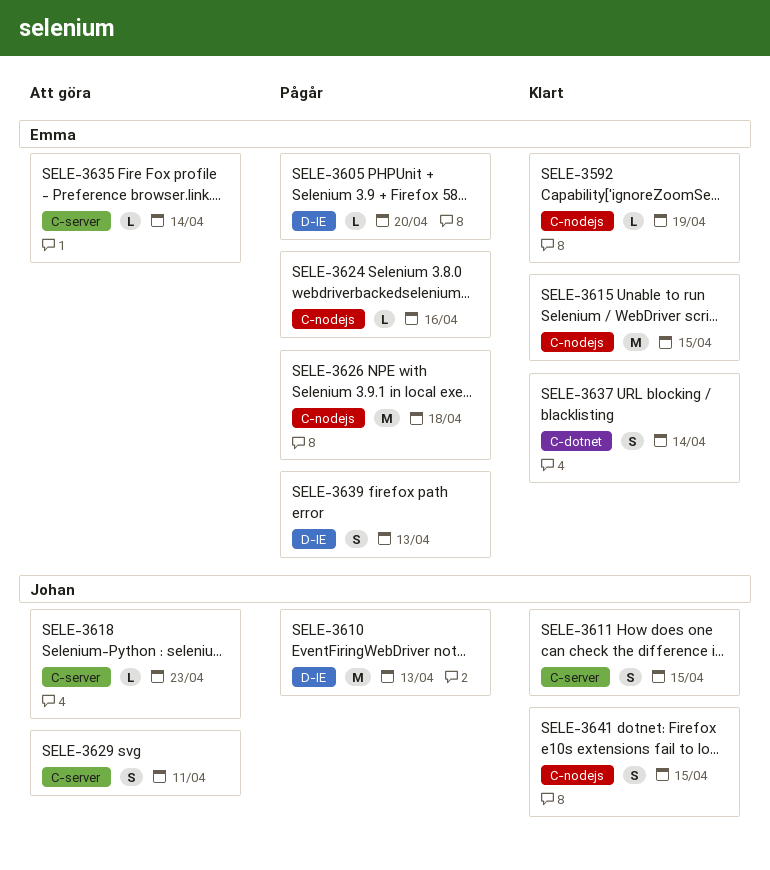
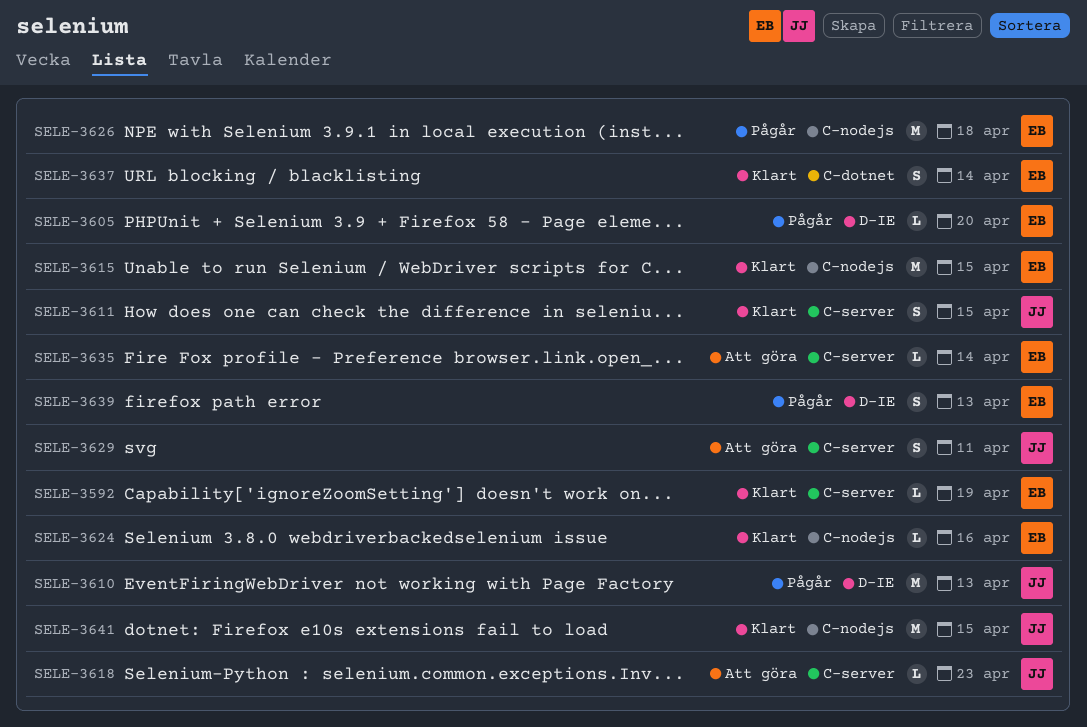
SELE-3592, label: C-nodejs -> C-server
SELE-3624, status: Pågår -> Klart
SELE-3641, estimate: S -> M

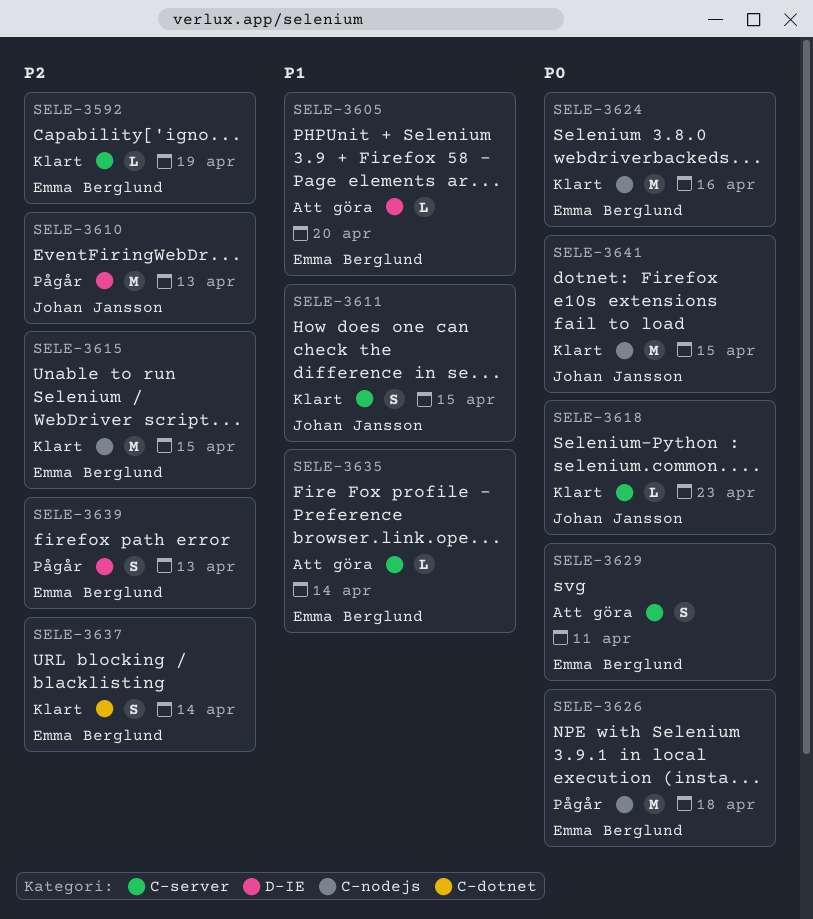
SELE-3605, status: Pågår -> Att göra
SELE-3618, status: Att göra -> Klart
SELE-3624, estimate: L -> M
SELE-3629, owner: Johan Jansson -> Emma Berglund

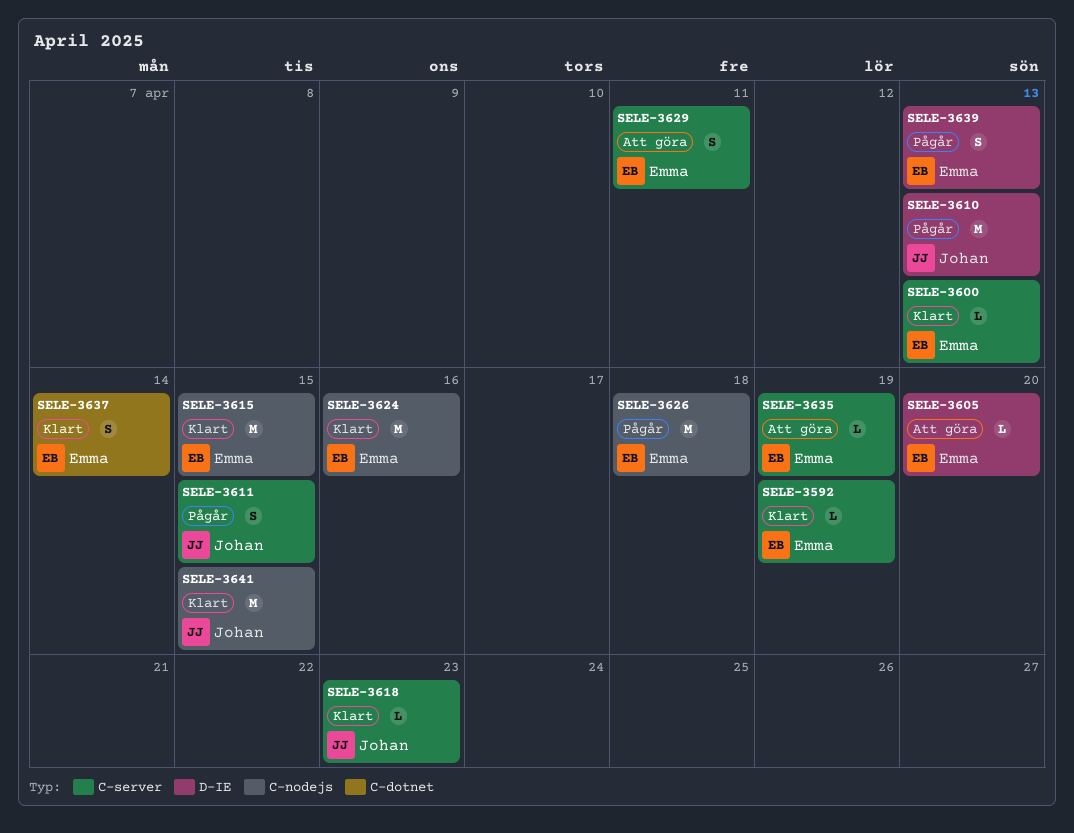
SELE-3600: none -> present
SELE-3611, status: Klart -> Pågår
SELE-3635, due: Apr 14 -> Apr 19

